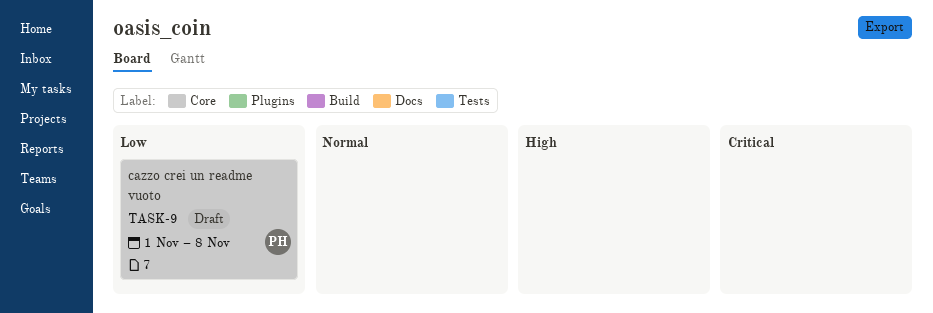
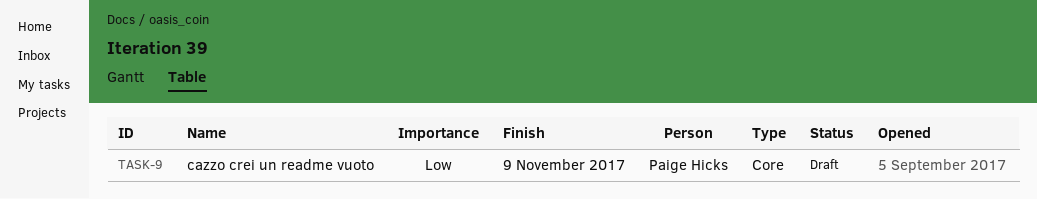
TASK-9, due: Nov 8 -> Nov 9

